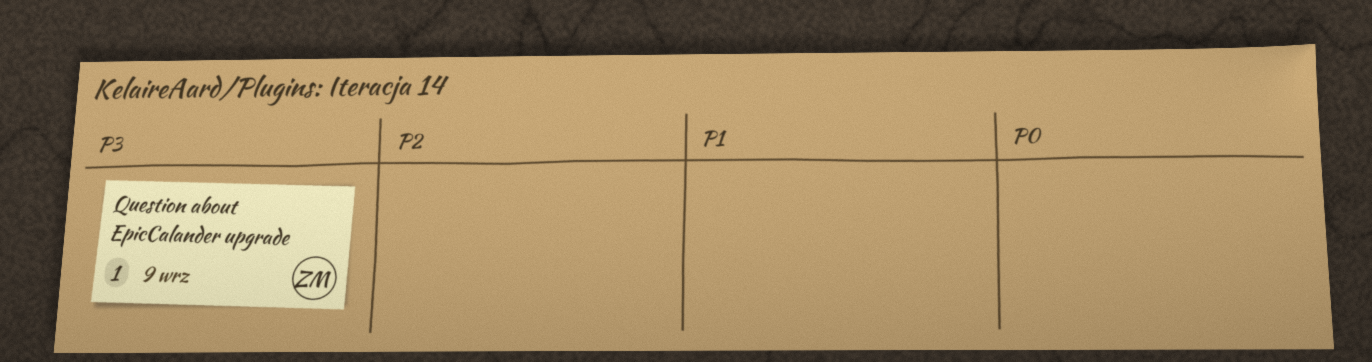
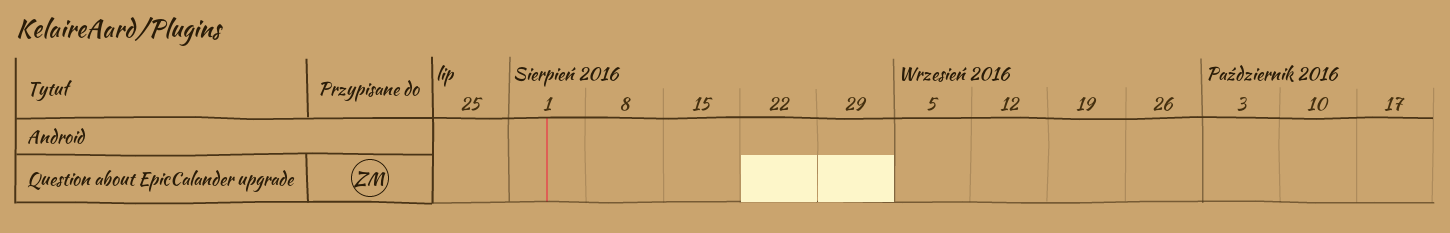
Question about EpicCalander upgrade, due: Sep 9 -> Sep 2

